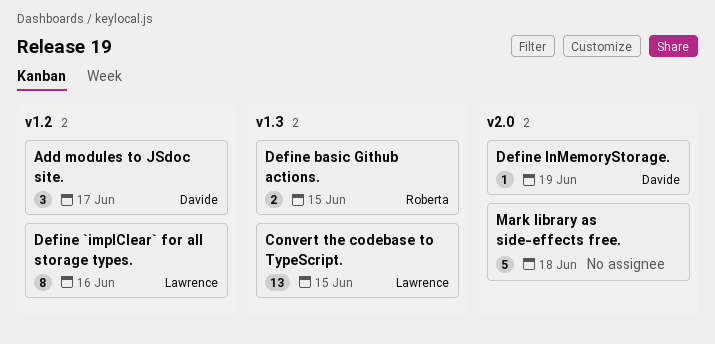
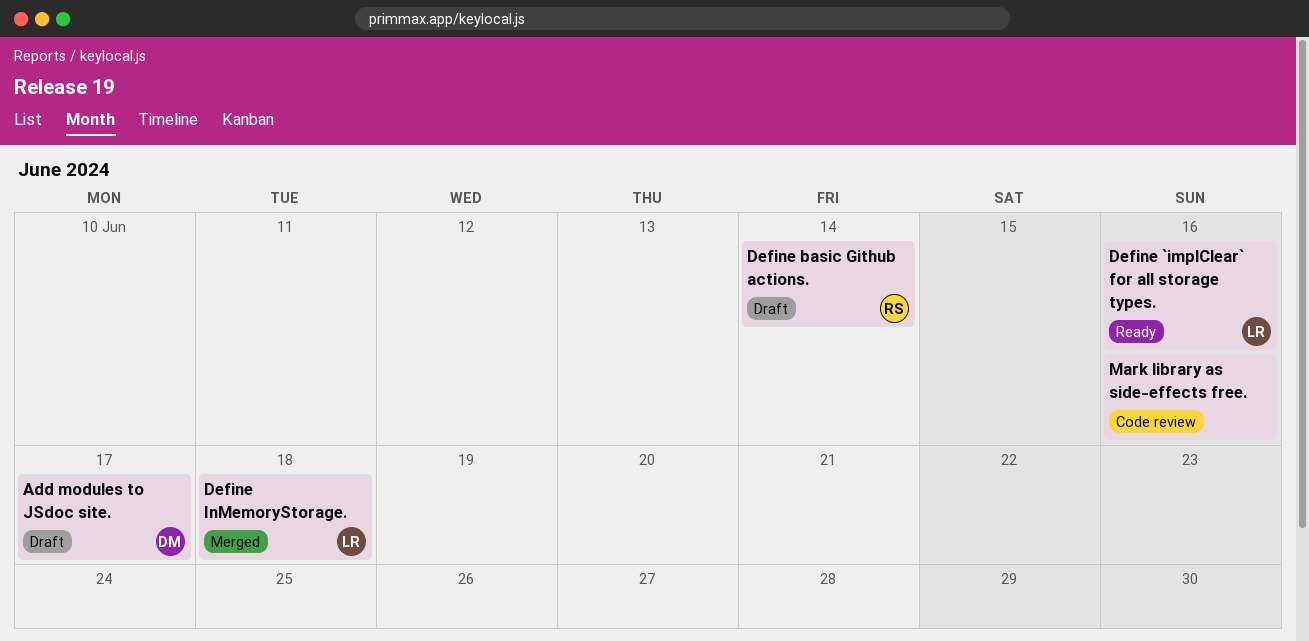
Convert the codebase to TypeScript.: present -> none
Define basic Github actions., due: Jun 15 -> Jun 14
Define InMemoryStorage., owner: Davide -> Lawrence
Define InMemoryStorage., due: Jun 19 -> Jun 18
Mark library as side-effects free., due: Jun 18 -> Jun 16

